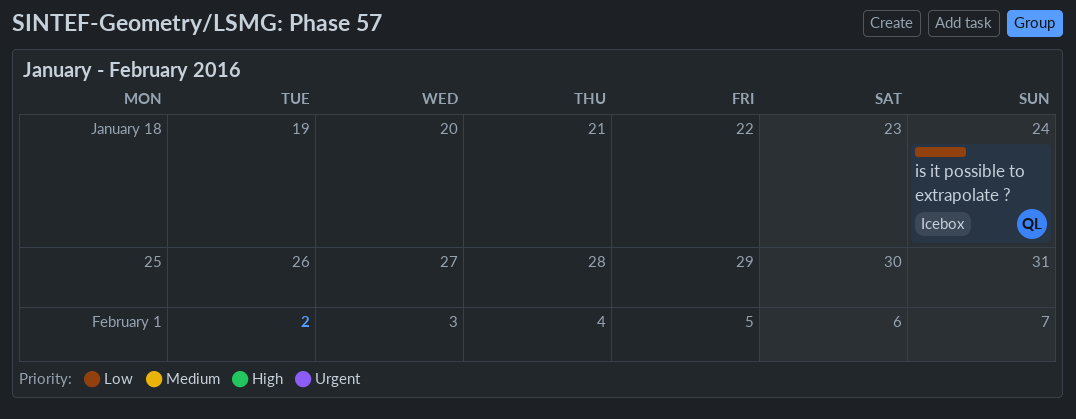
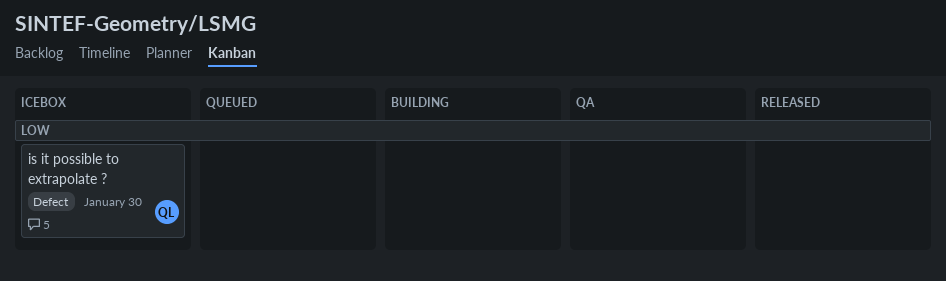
is it possible to extrapolate ?, due: Jan 24 -> Jan 30

